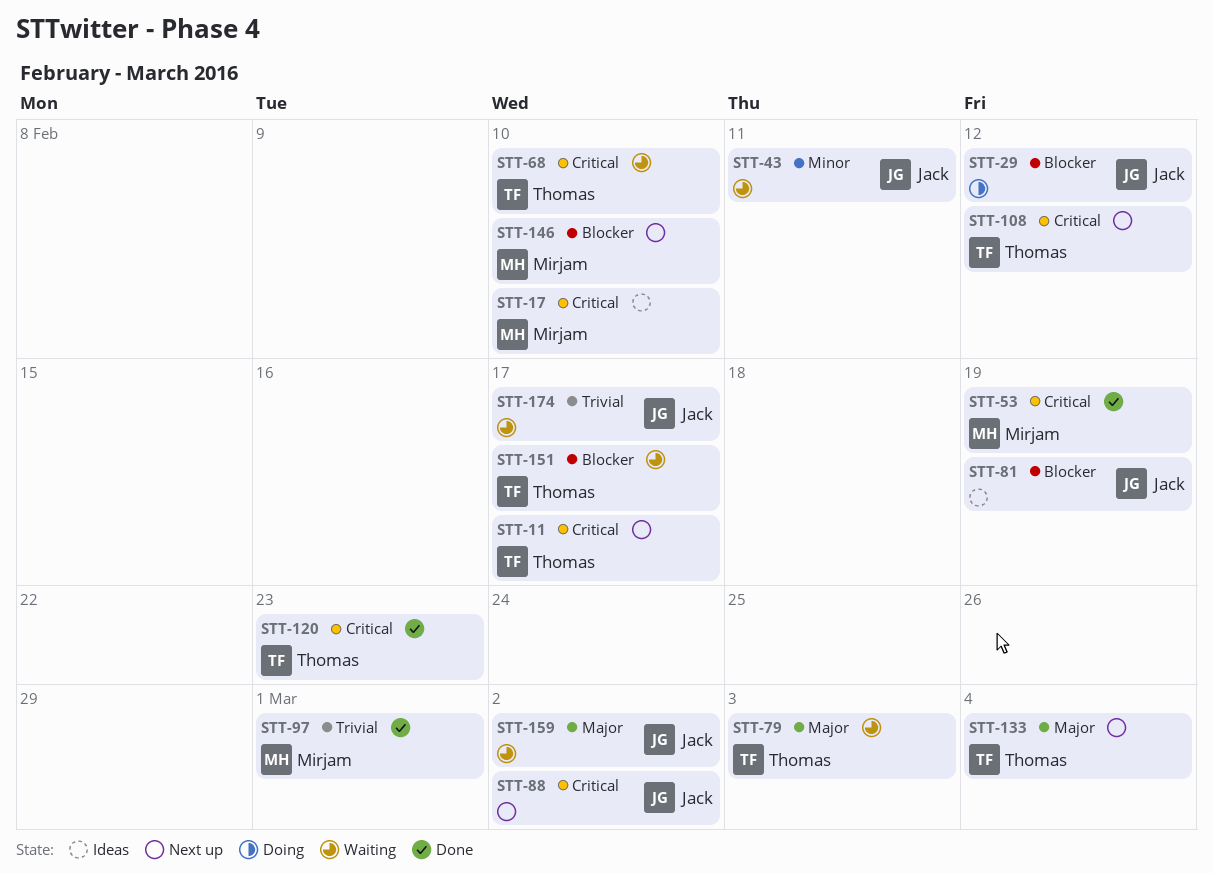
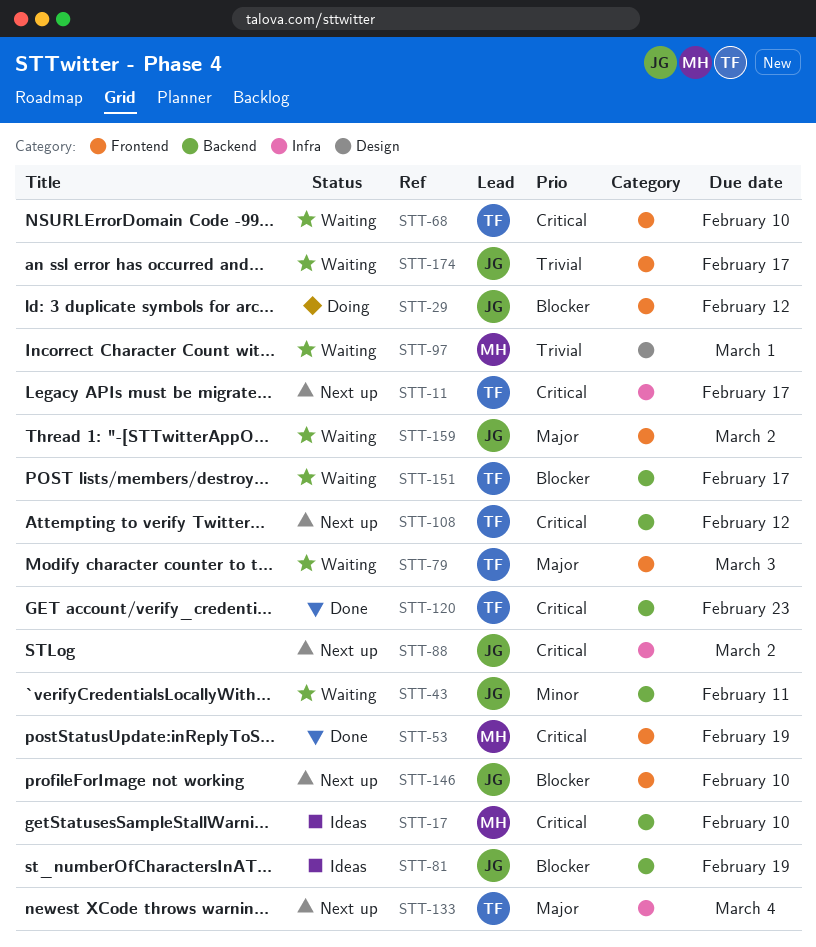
STT-97, status: Done -> Waiting
STT-146, owner: Mirjam -> Jack

